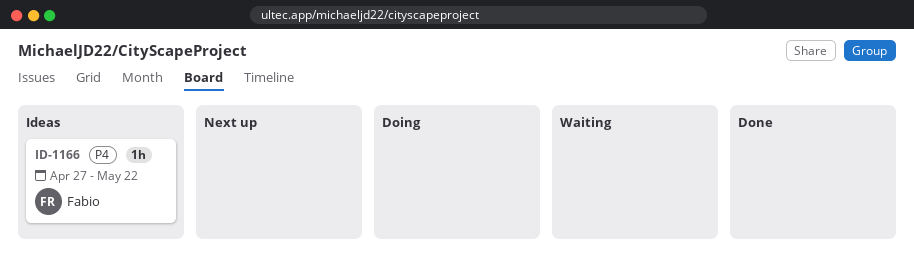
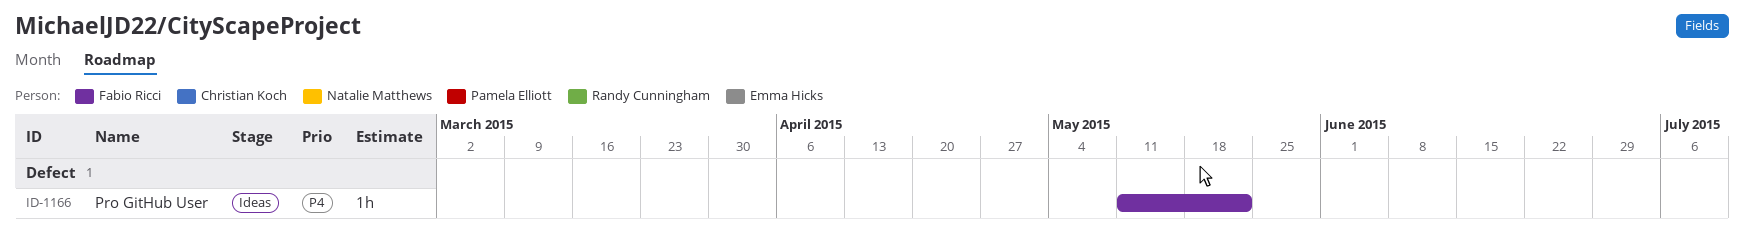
ID-1166, start: Apr 27 -> May 11

